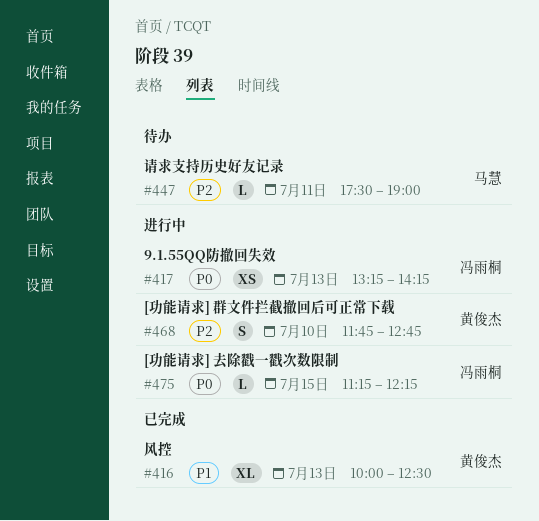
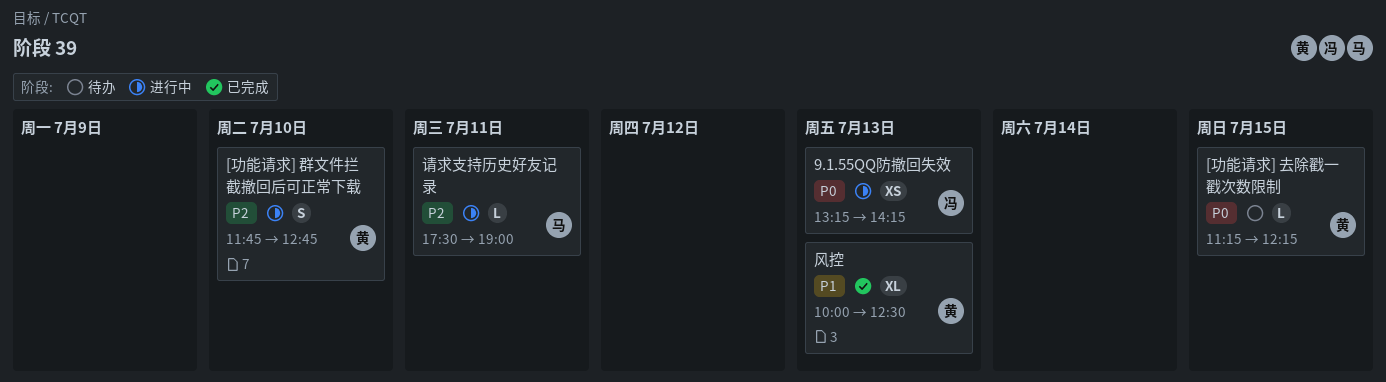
[功能请求] 去除戳一戳次数限制, status: 进行中 -> 待办
[功能请求] 去除戳一戳次数限制, owner: 冯雨桐 -> 黄俊杰
请求支持历史好友记录, status: 待办 -> 进行中

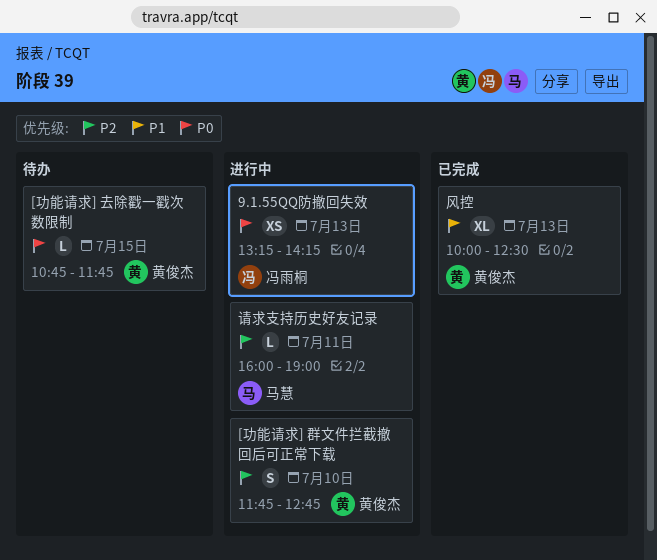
[功能请求] 去除戳一戳次数限制, begins: 11:15 -> 10:45
[功能请求] 去除戳一戳次数限制, ends: 12:15 -> 11:45
请求支持历史好友记录, begins: 17:30 -> 16:00

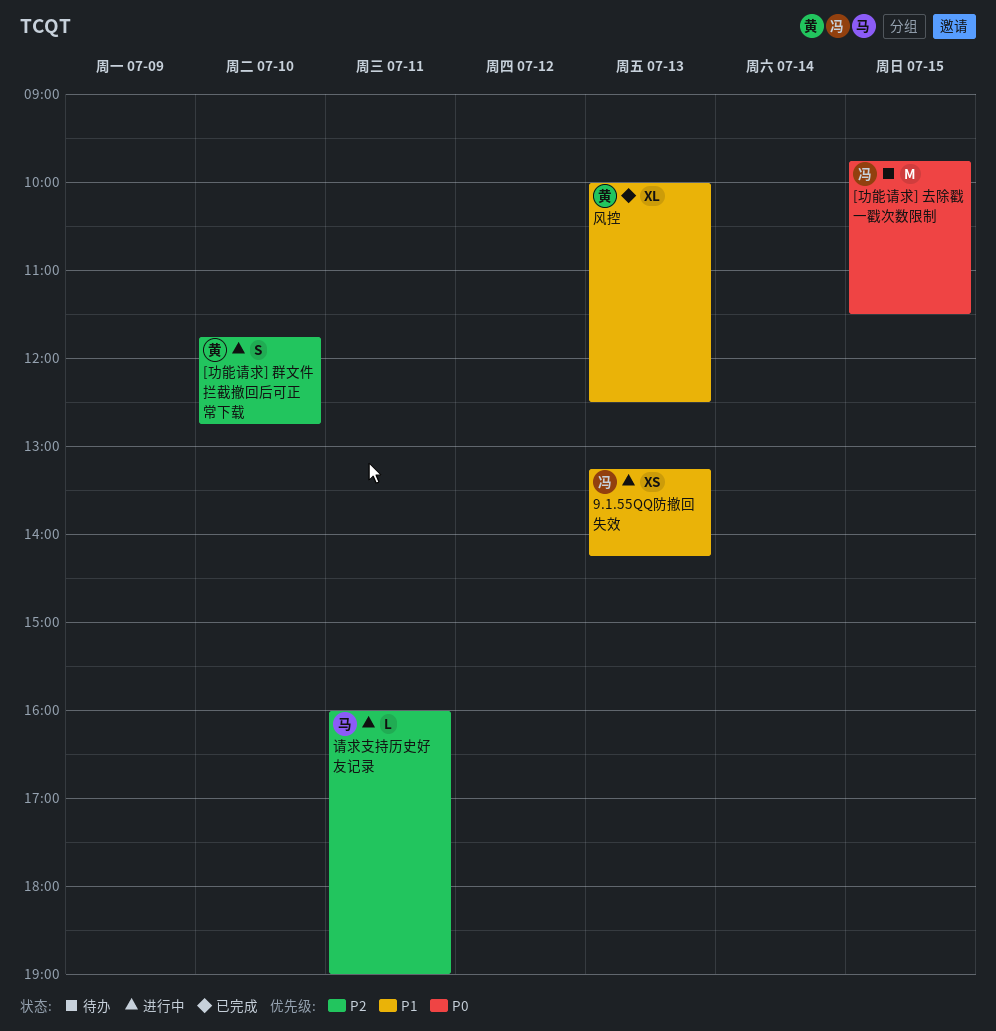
9.1.55QQ防撤回失效, priority: P0 -> P1
[功能请求] 去除戳一戳次数限制, owner: 黄俊杰 -> 冯雨桐
[功能请求] 去除戳一戳次数限制, estimate: L -> M
[功能请求] 去除戳一戳次数限制, begins: 10:45 -> 09:45
[功能请求] 去除戳一戳次数限制, ends: 11:45 -> 11:30

